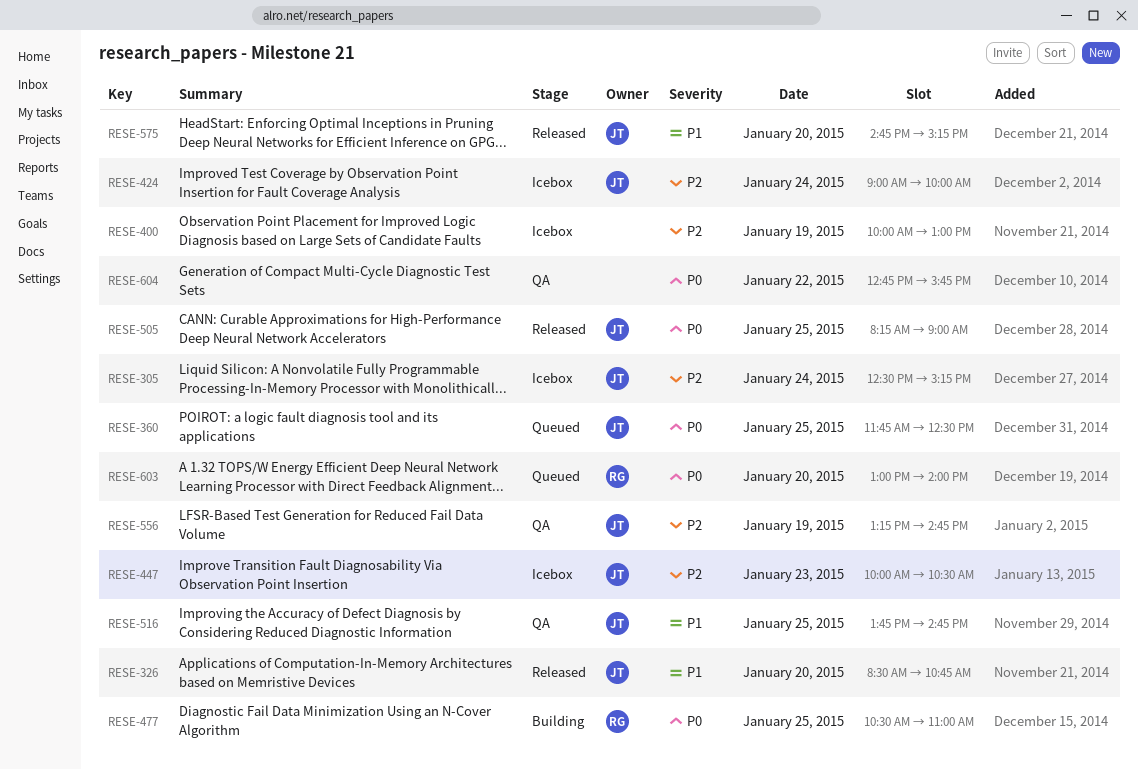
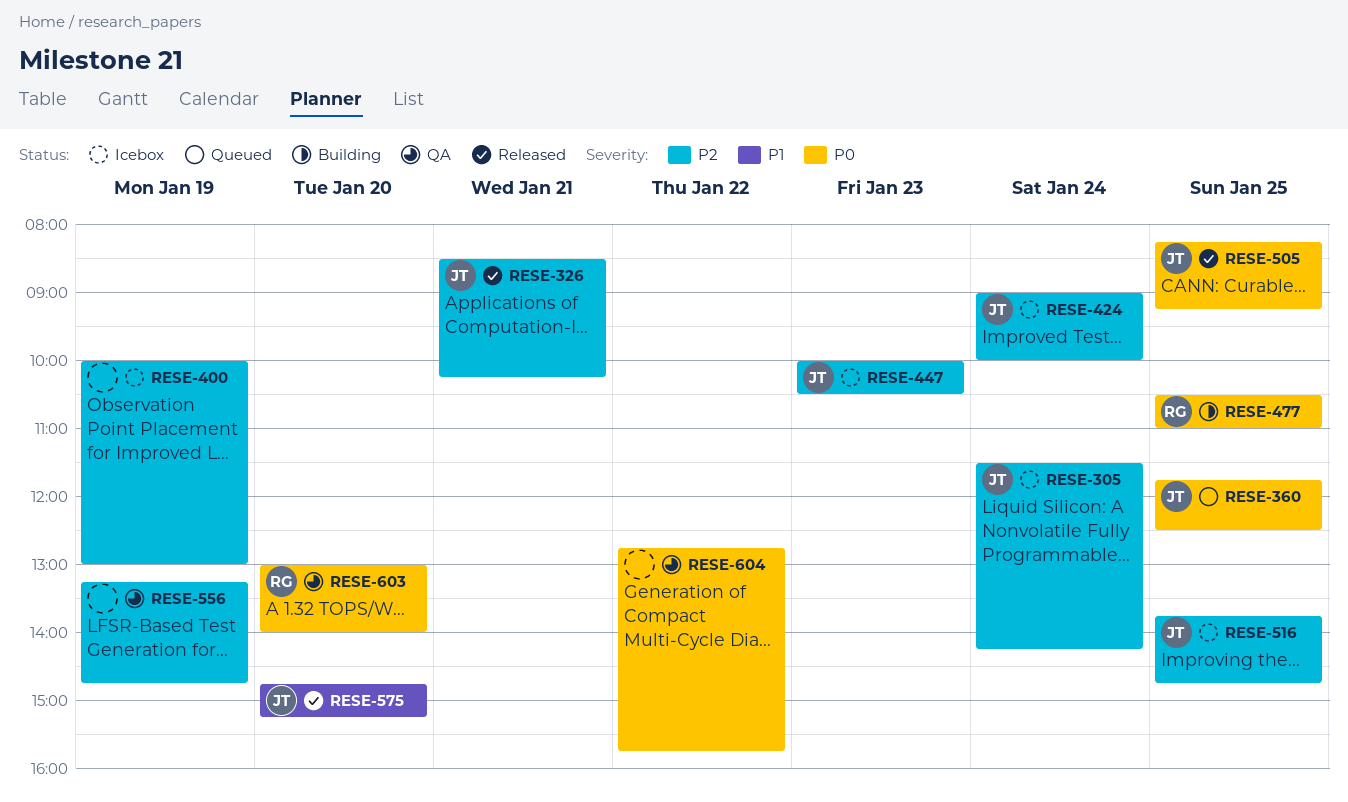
RESE-305, begins: 12:30 -> 11:30
RESE-305, ends: 15:15 -> 14:15
RESE-326, priority: P1 -> P2
RESE-326, day: Jan 20 -> Jan 21
RESE-326, ends: 10:45 -> 10:15
RESE-505, ends: 09:00 -> 09:15
RESE-516, status: QA -> Icebox
RESE-516, priority: P1 -> P2
RESE-556, owner: JT -> none
RESE-603, status: Queued -> QA

